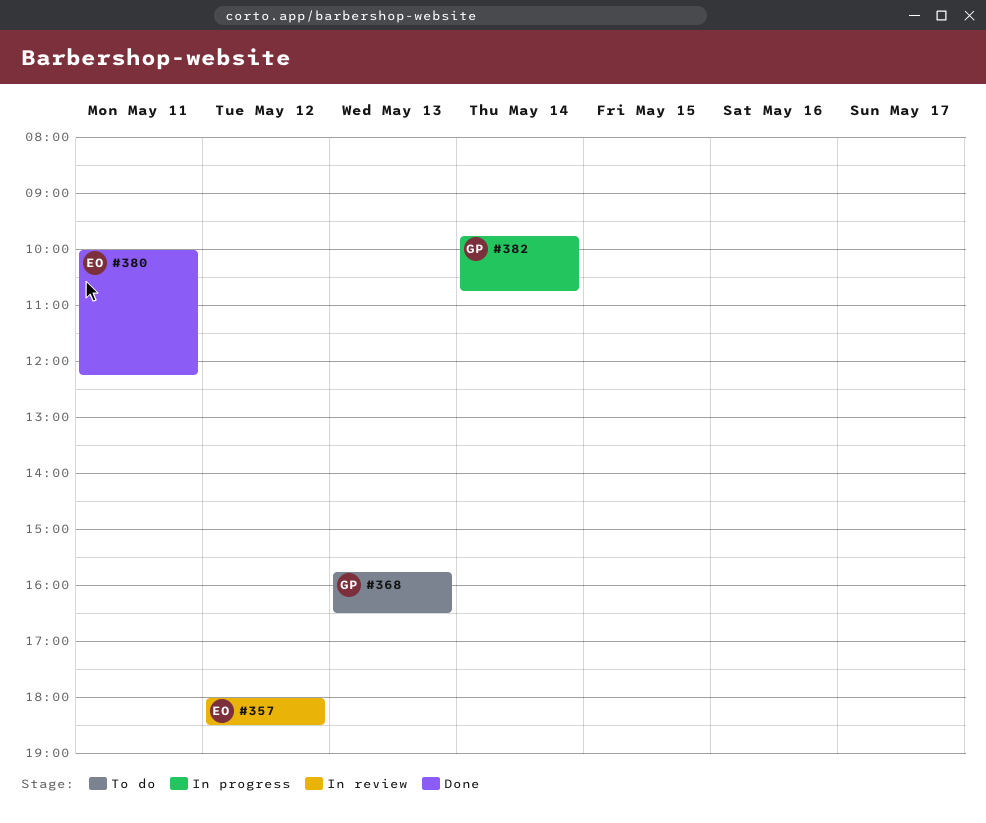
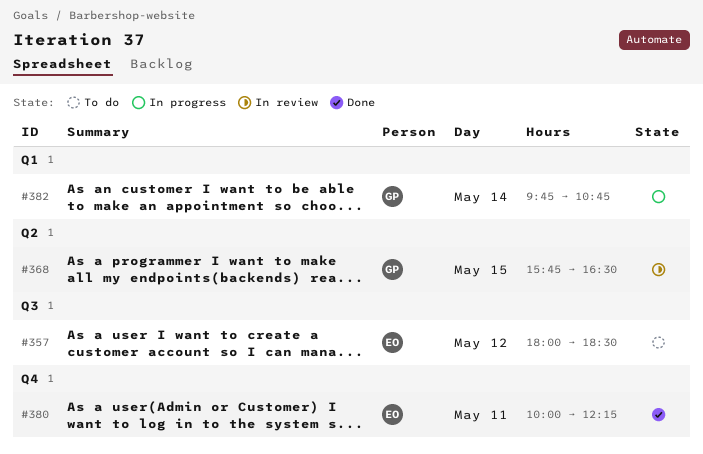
#357, status: In review -> To do
#368, status: To do -> In review
#368, day: May 13 -> May 15

